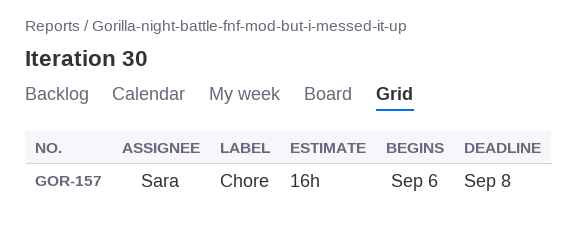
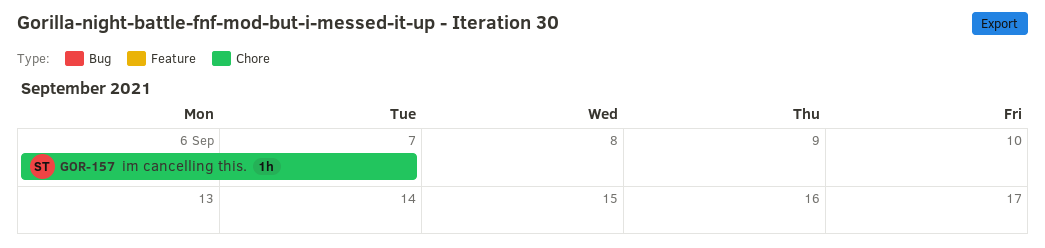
GOR-157, estimate: 16h -> 1h
GOR-157, due: Sep 8 -> Sep 7

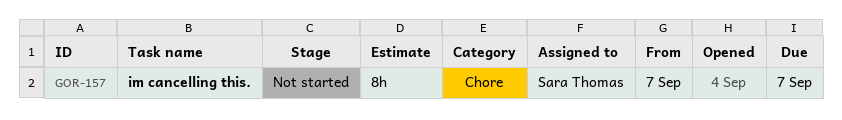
GOR-157, estimate: 1h -> 8h
GOR-157, start: Sep 6 -> Sep 7

